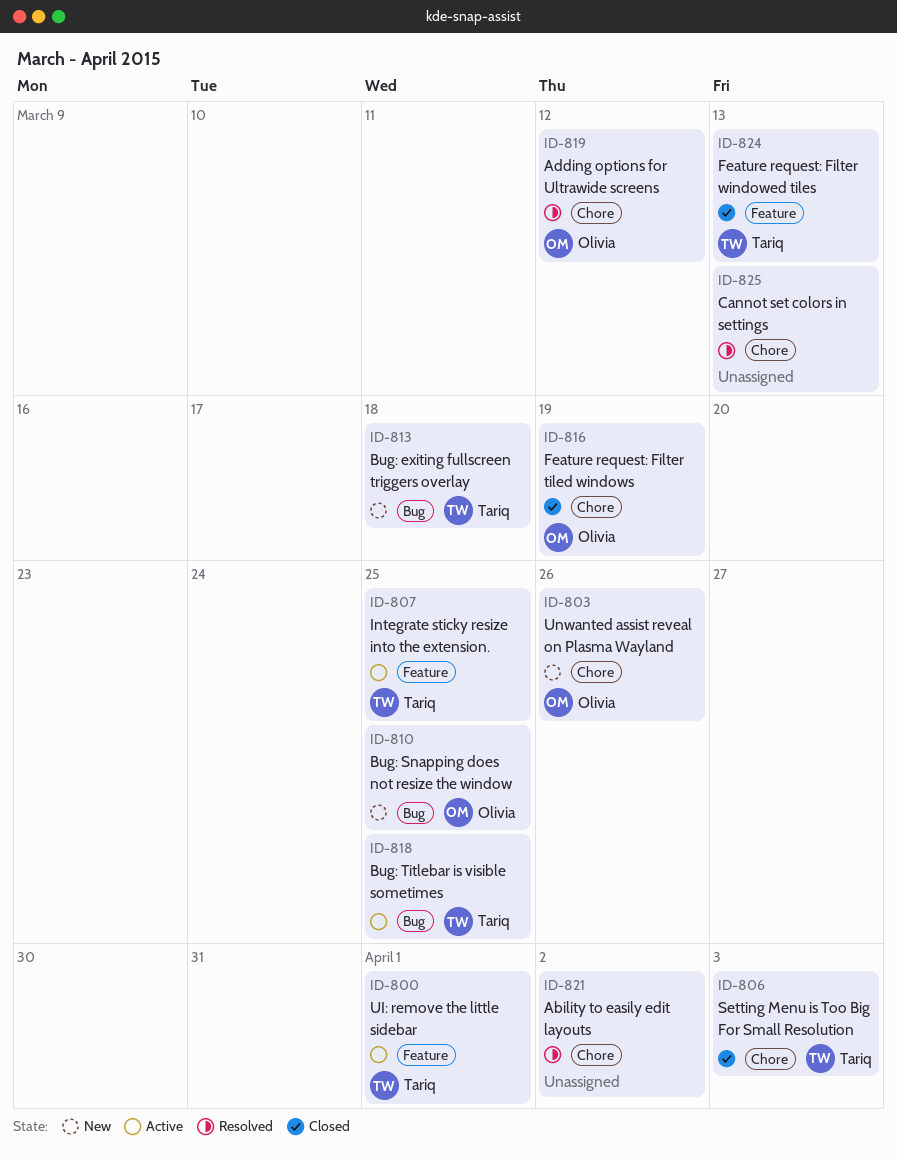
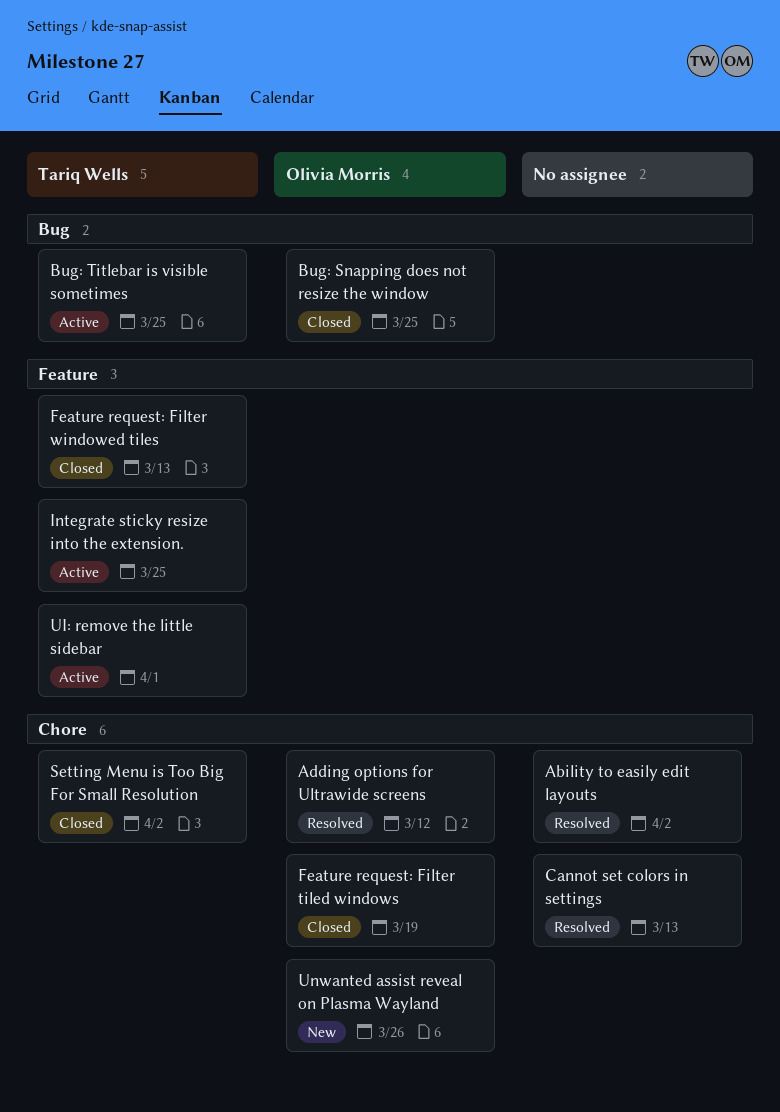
Bug: exiting fullscreen triggers overlay: present -> none
Bug: Snapping does not resize the window, status: New -> Closed
Setting Menu is Too Big For Small Resolution, due: Apr 3 -> Apr 2

